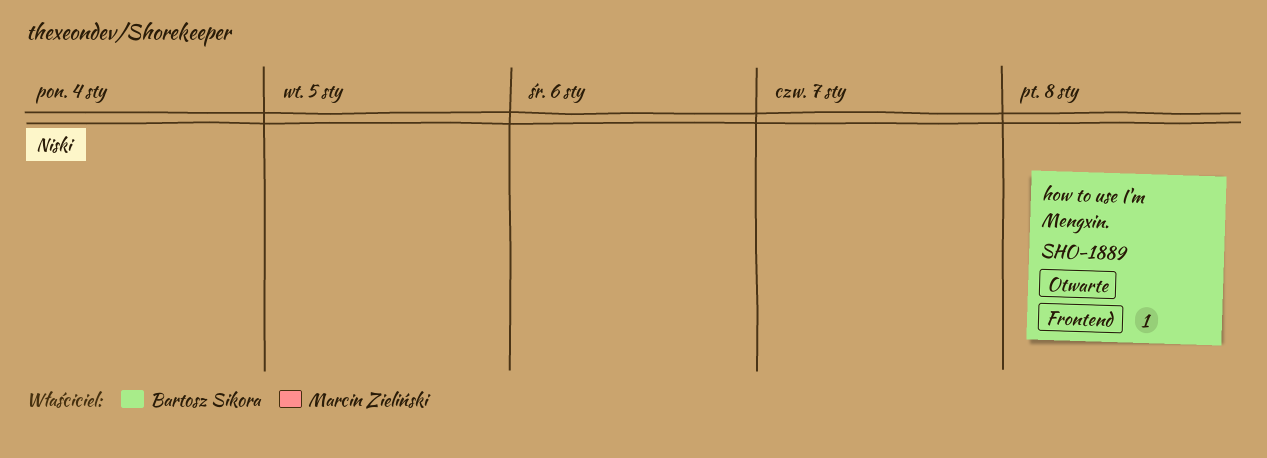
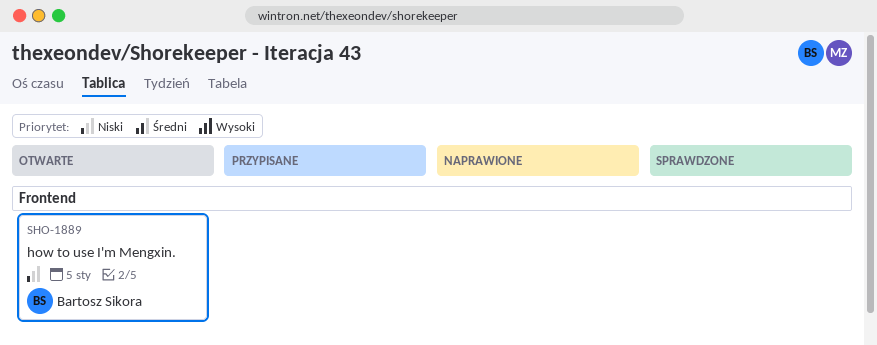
SHO-1889, due: Jan 8 -> Jan 5

